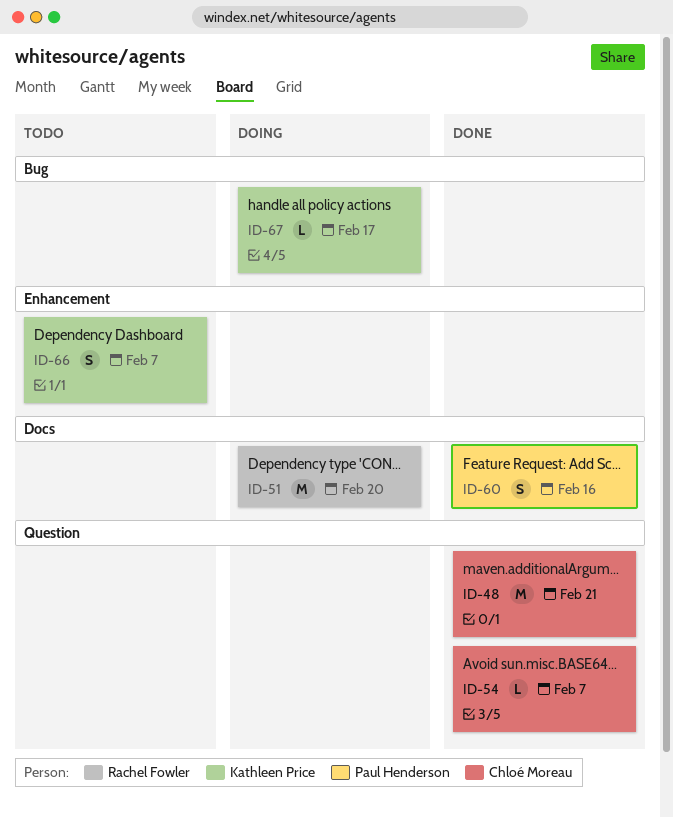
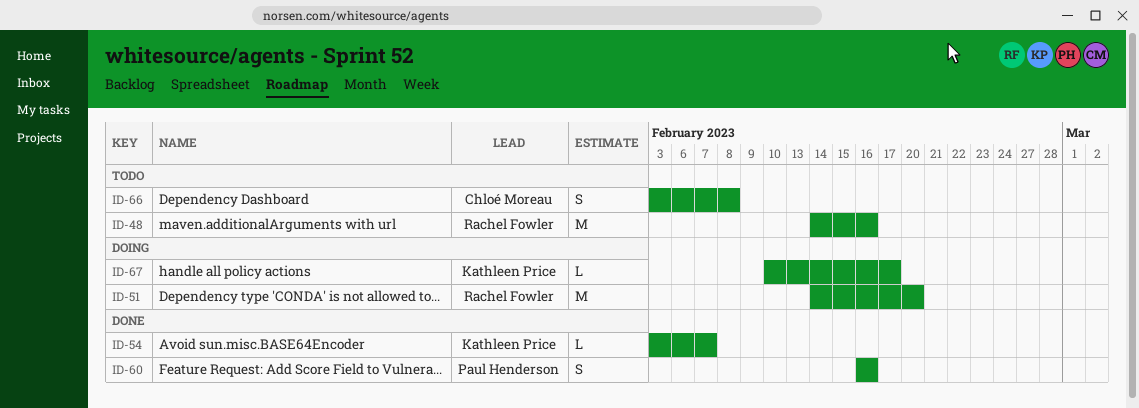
ID-48, status: Done -> Todo
ID-48, owner: Chloé Moreau -> Rachel Fowler
ID-48, due: Feb 21 -> Feb 16
ID-54, owner: Chloé Moreau -> Kathleen Price
ID-66, owner: Kathleen Price -> Chloé Moreau
ID-66, due: Feb 7 -> Feb 8

